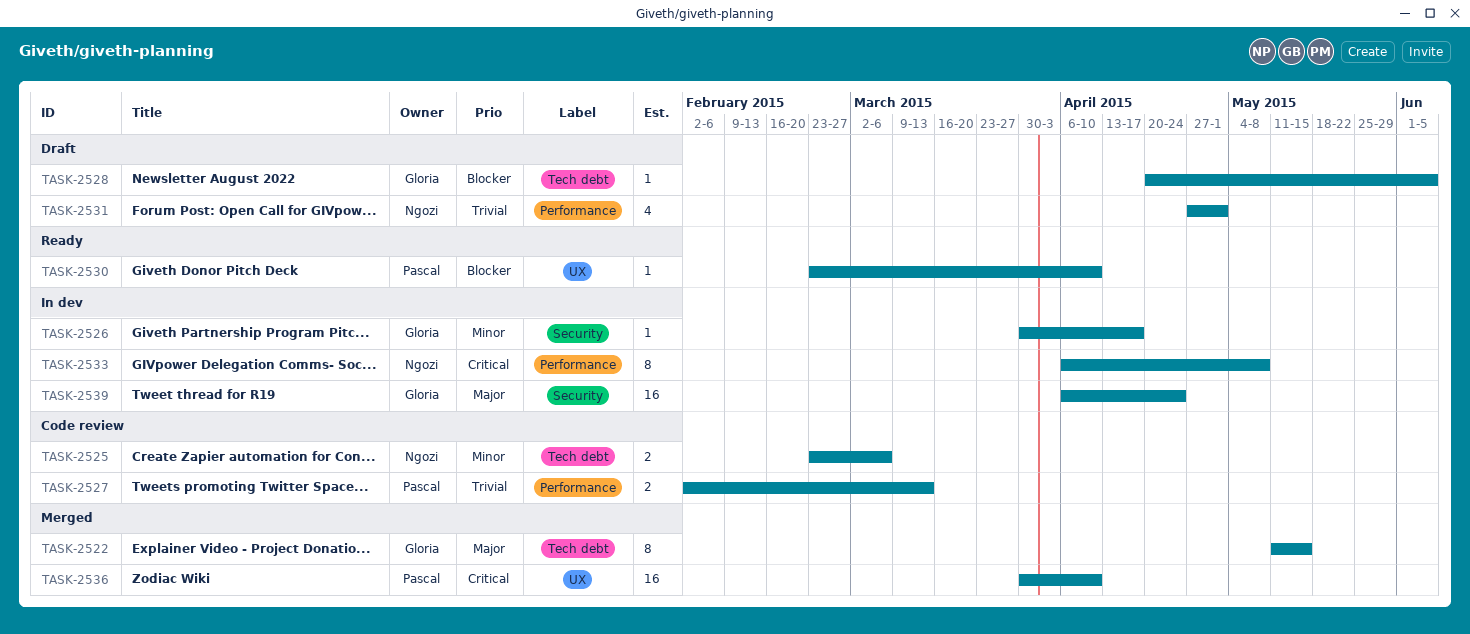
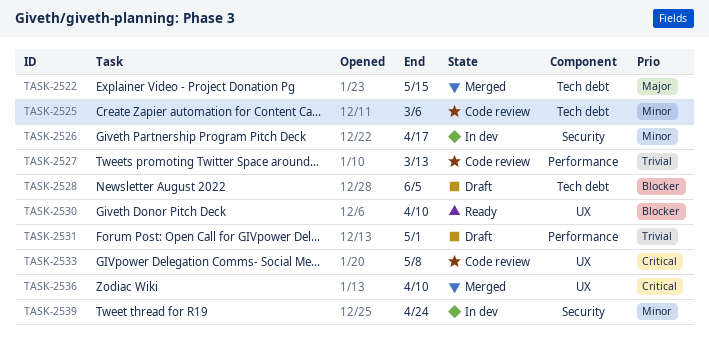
TASK-2533, status: In dev -> Code review
TASK-2533, label: Performance -> UX
TASK-2539, priority: Major -> Minor

